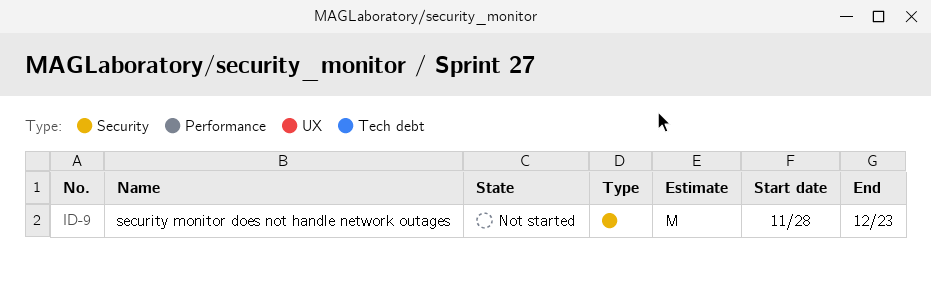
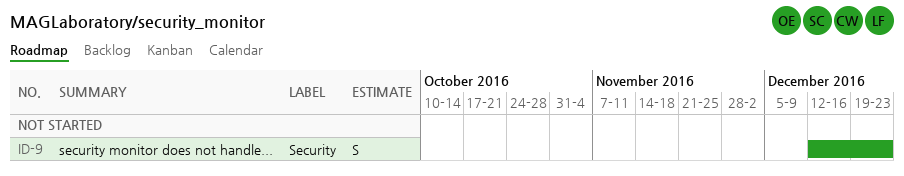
ID-9, estimate: M -> S
ID-9, start: Nov 28 -> Dec 12

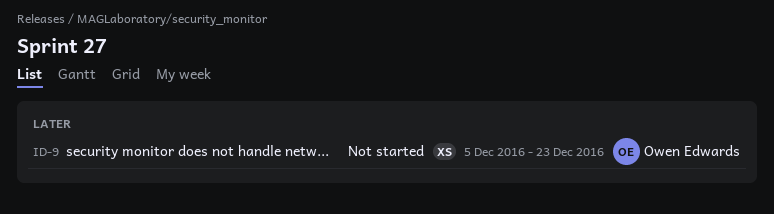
ID-9, estimate: S -> XS
ID-9, start: Dec 12 -> Dec 5

